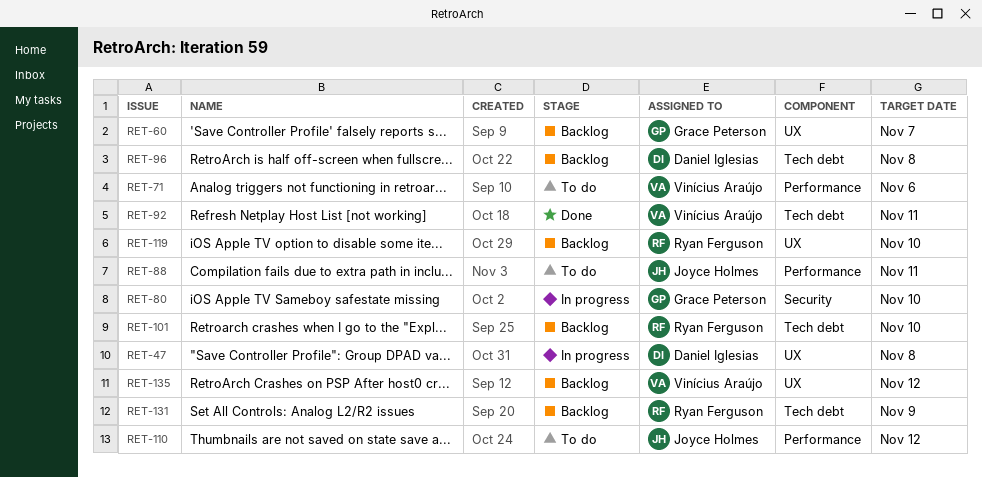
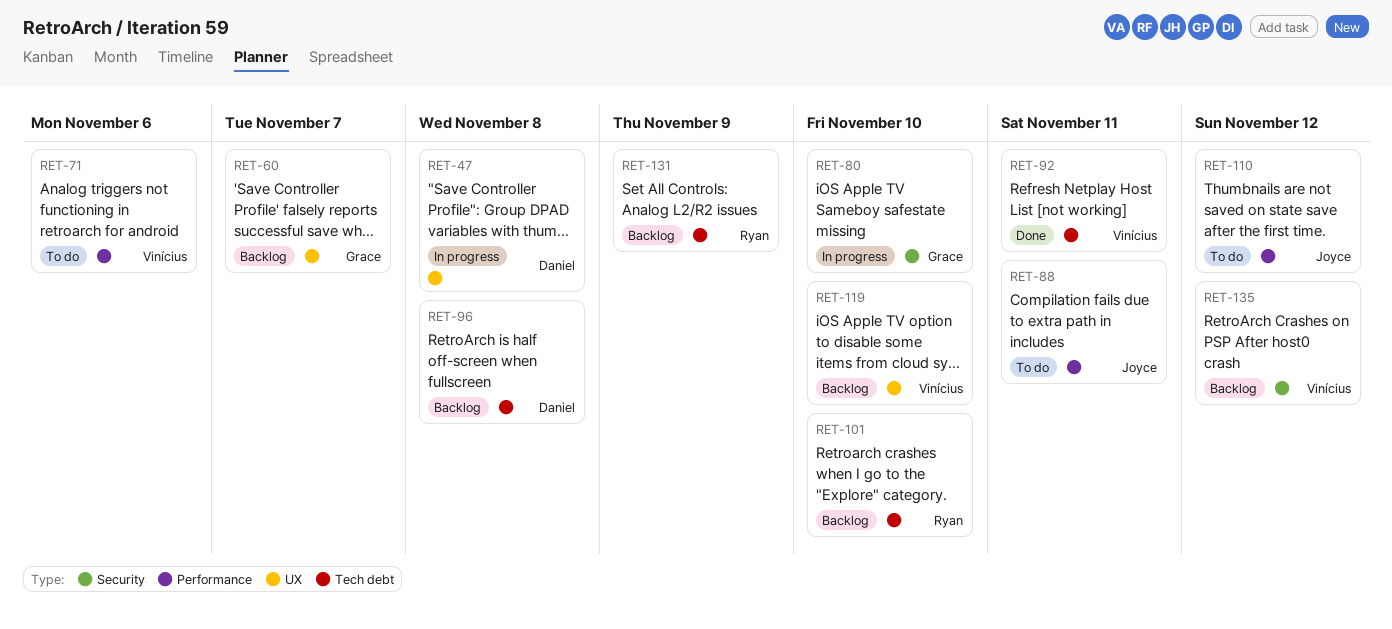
RET-119, owner: Ryan Ferguson -> Vinícius Araújo
RET-135, label: UX -> Security

